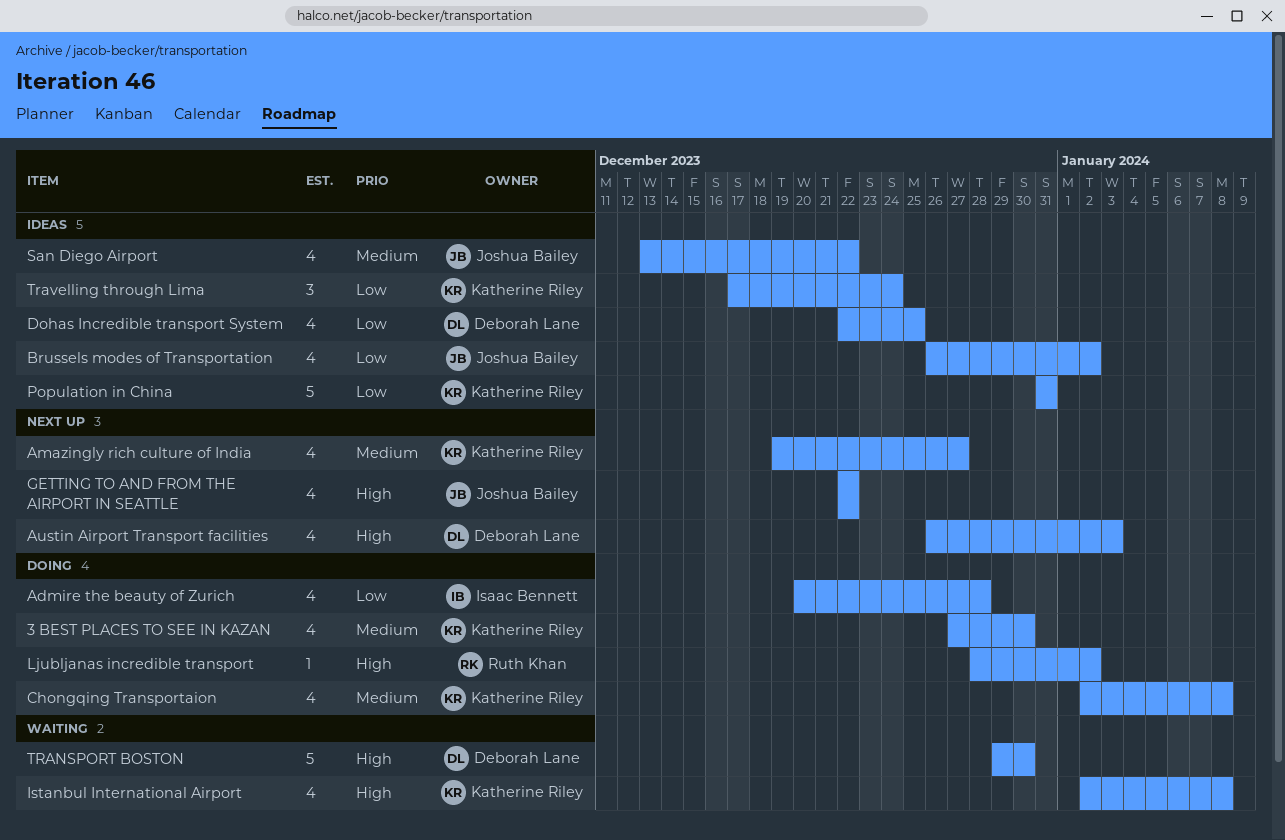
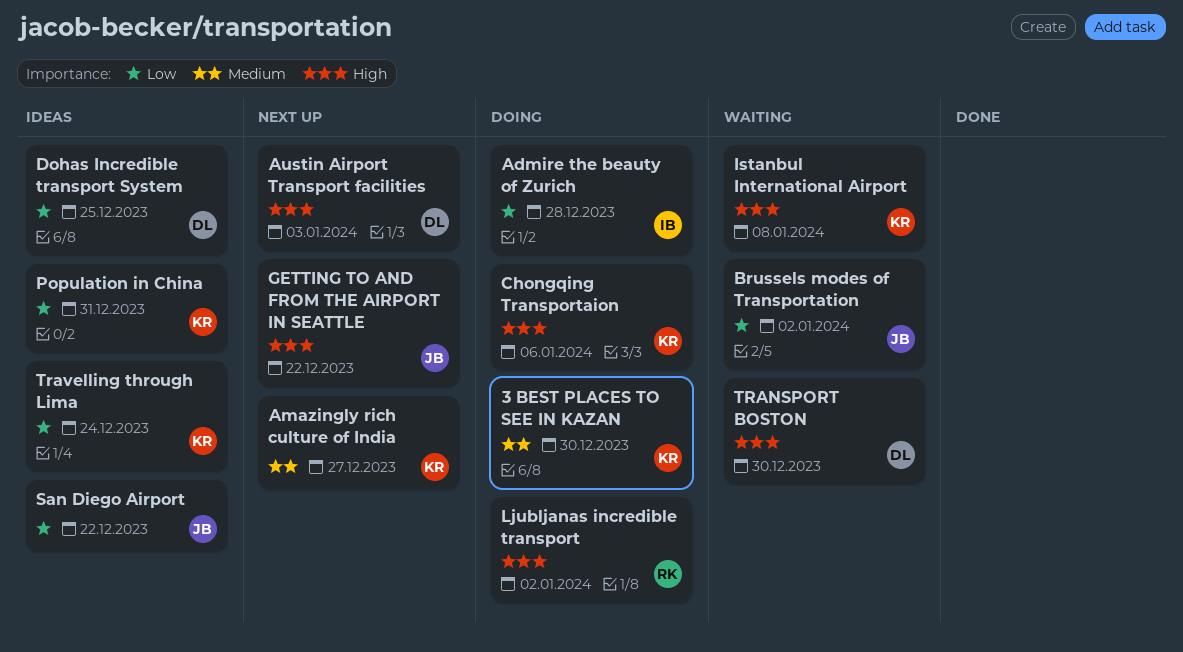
Brussels modes of Transportation, status: Ideas -> Waiting
Chongqing Transportaion, priority: Medium -> High
Chongqing Transportaion, due: Jan 8 -> Jan 6
San Diego Airport, priority: Medium -> Low

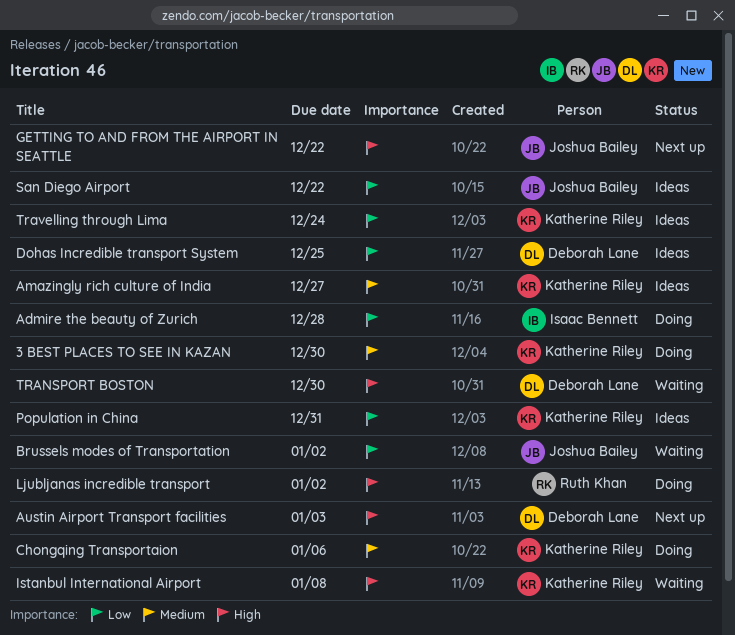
Amazingly rich culture of India, status: Next up -> Ideas
Chongqing Transportaion, priority: High -> Medium

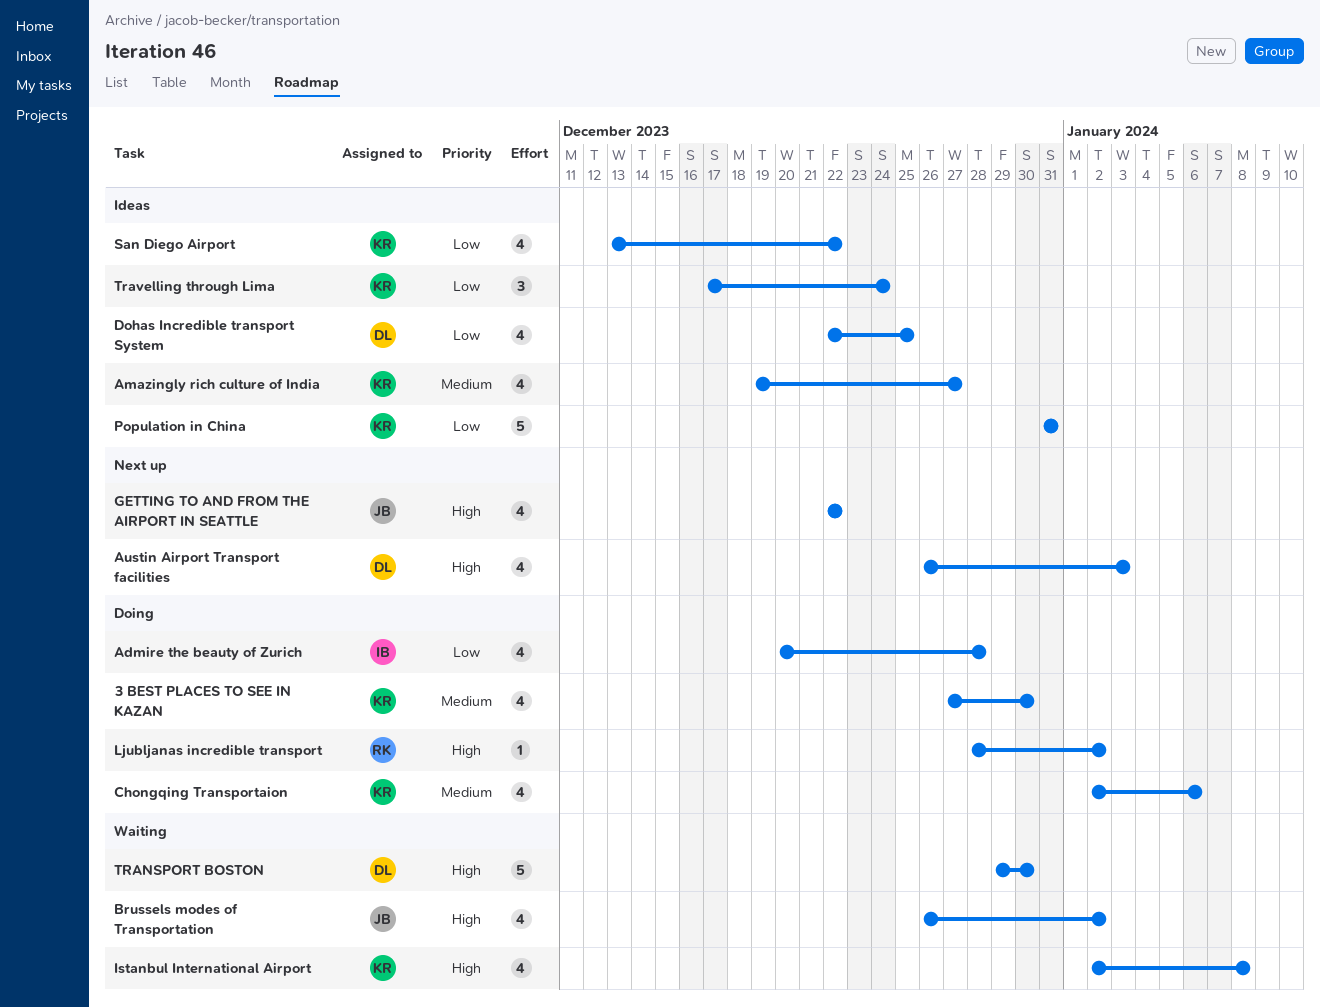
Brussels modes of Transportation, priority: Low -> High
San Diego Airport, owner: Joshua Bailey -> Katherine Riley

